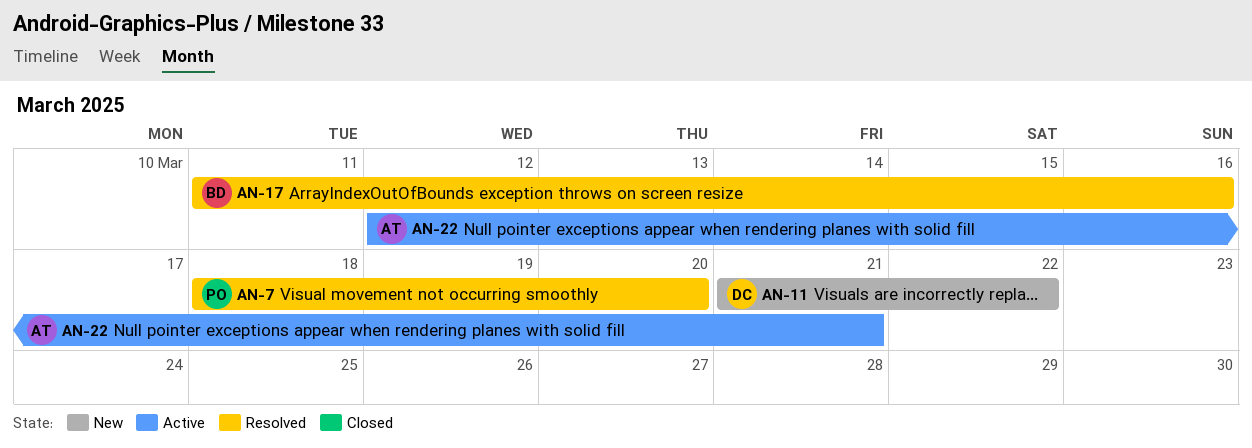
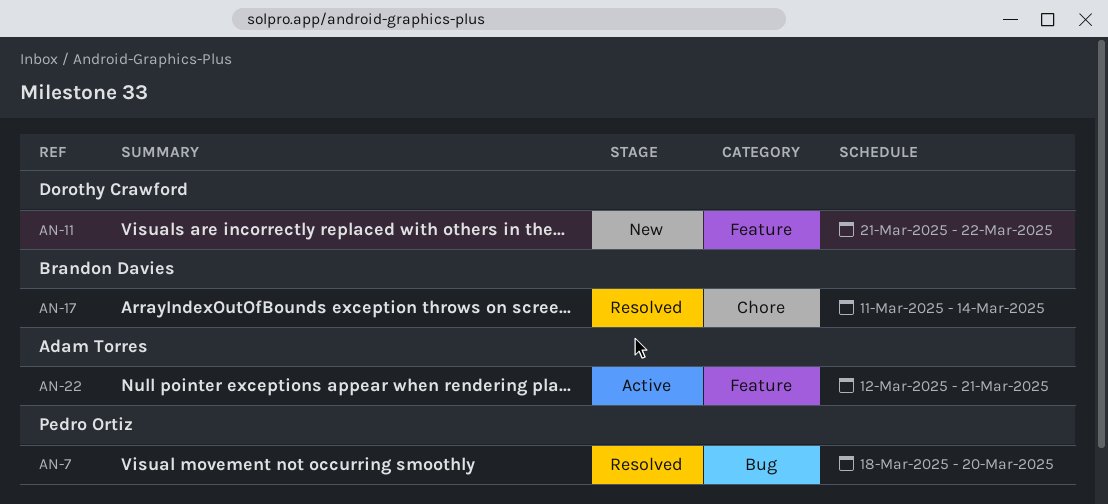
AN-17, due: Mar 16 -> Mar 14

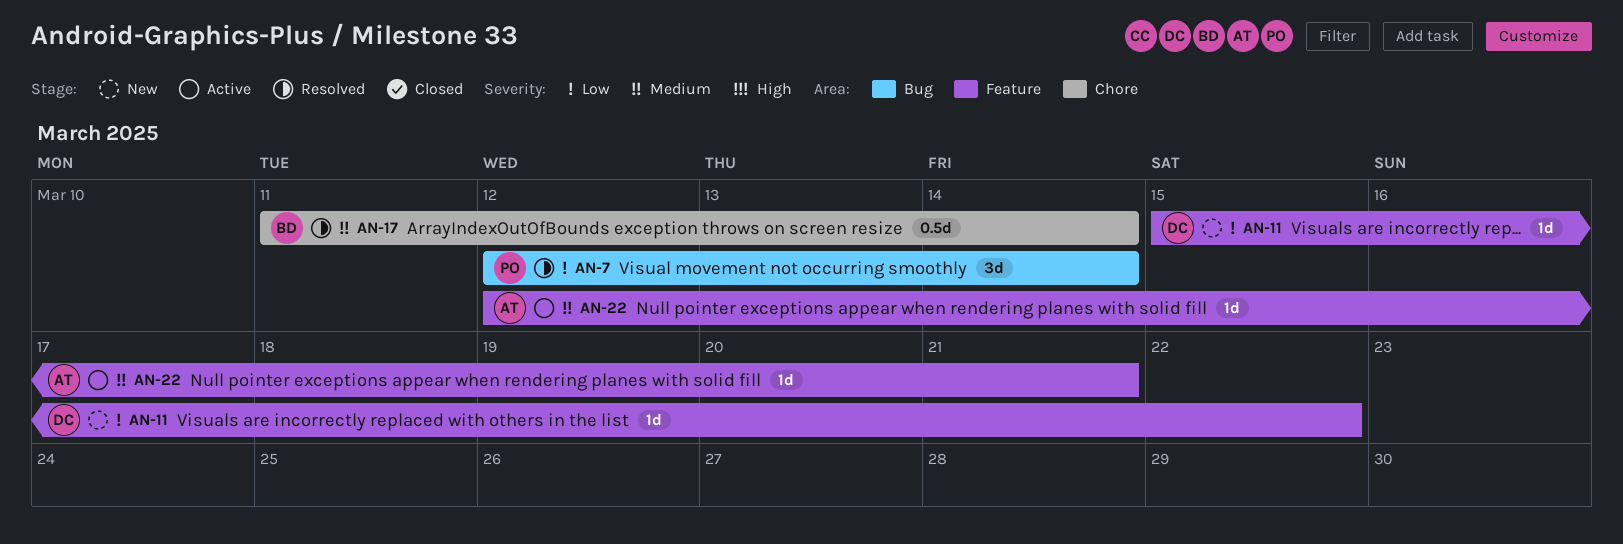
AN-7, start: Mar 18 -> Mar 12
AN-7, due: Mar 20 -> Mar 14
AN-11, start: Mar 21 -> Mar 15

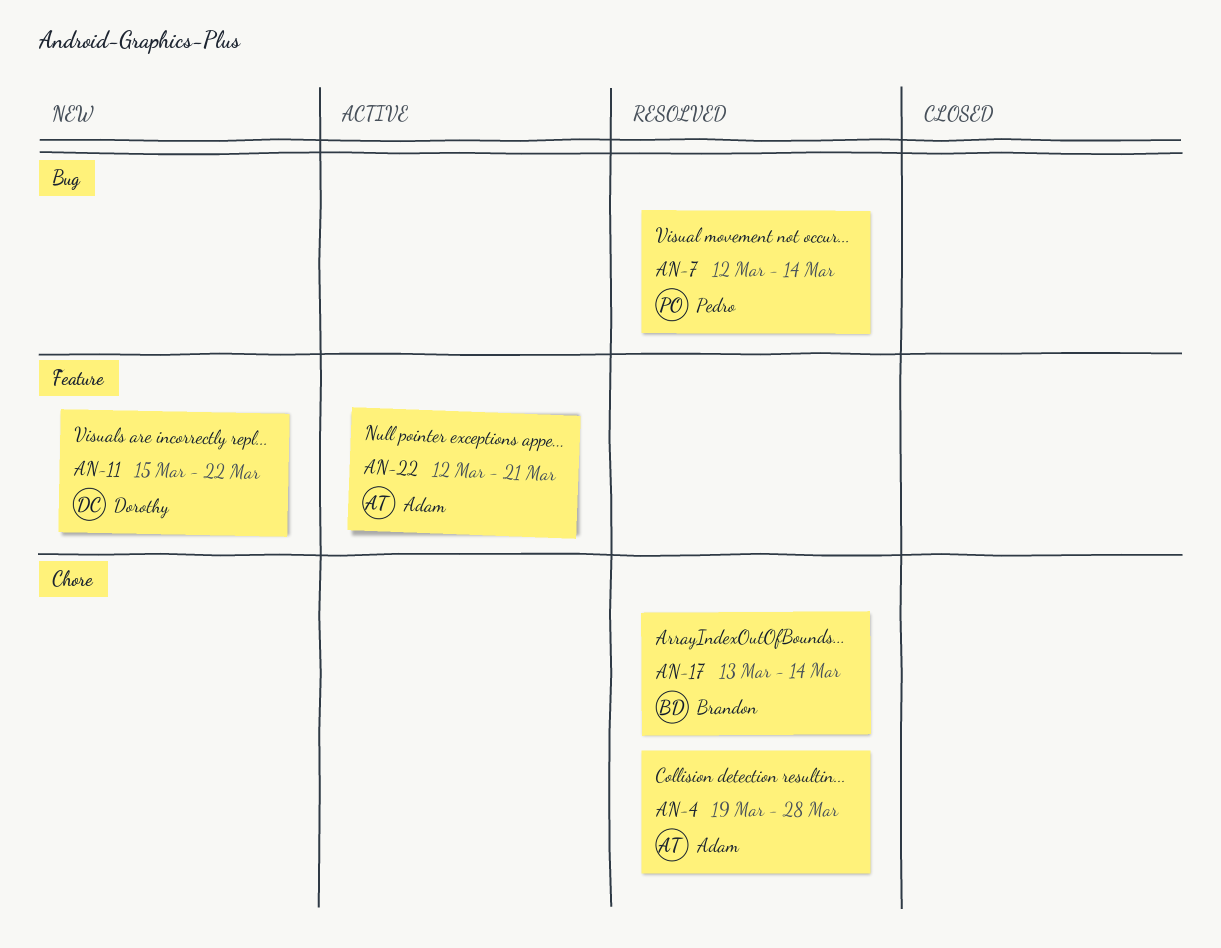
AN-4: none -> present
AN-17, start: Mar 11 -> Mar 13

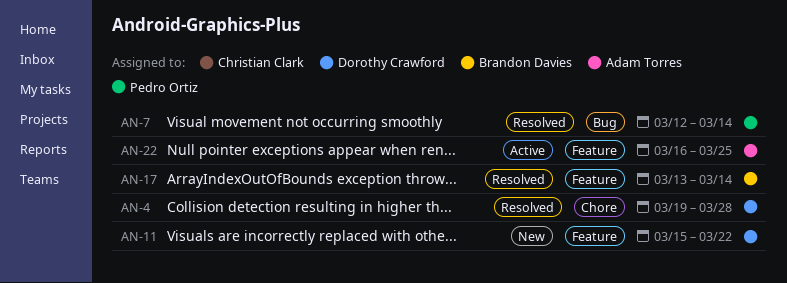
AN-4, owner: Adam Torres -> Dorothy Crawford
AN-17, label: Chore -> Feature
AN-22, start: Mar 12 -> Mar 16
AN-22, due: Mar 21 -> Mar 25

